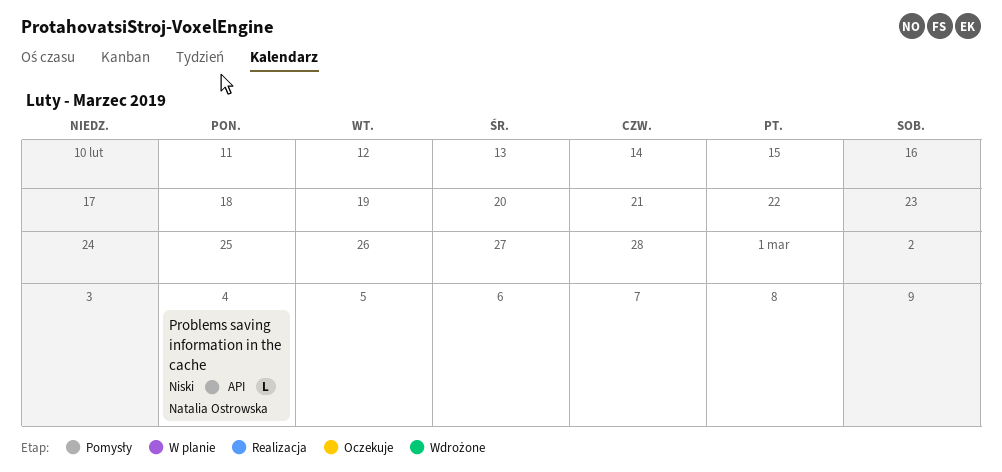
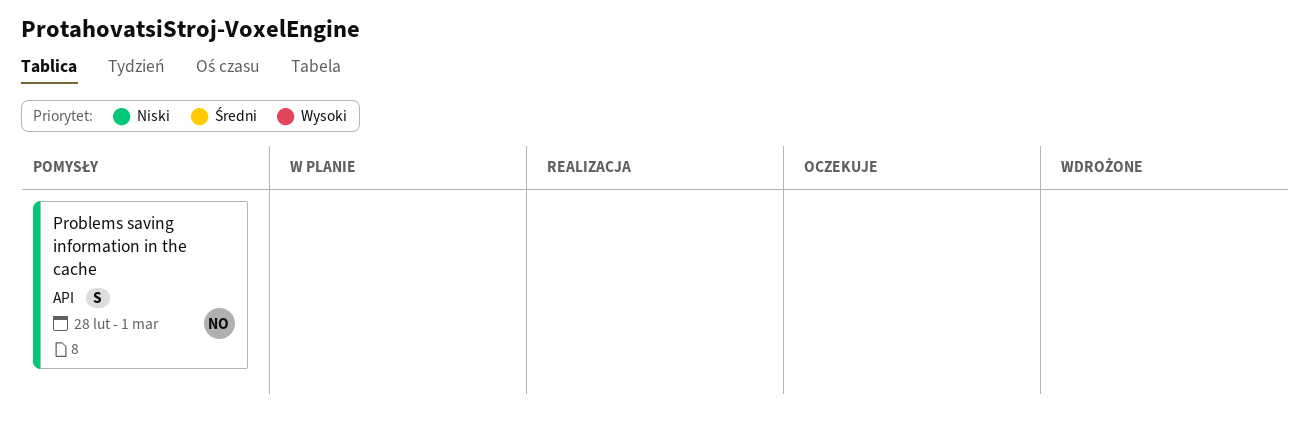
Problems saving information in the cache, estimate: L -> S
Problems saving information in the cache, due: Mar 4 -> Mar 1

